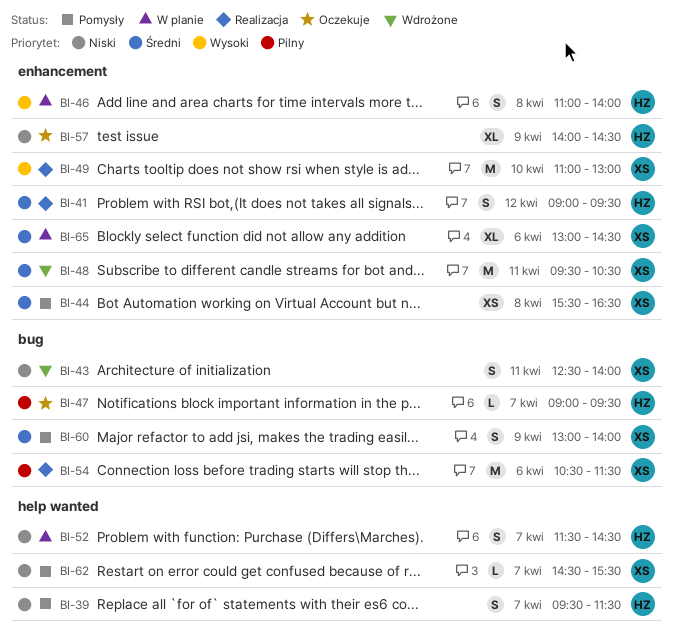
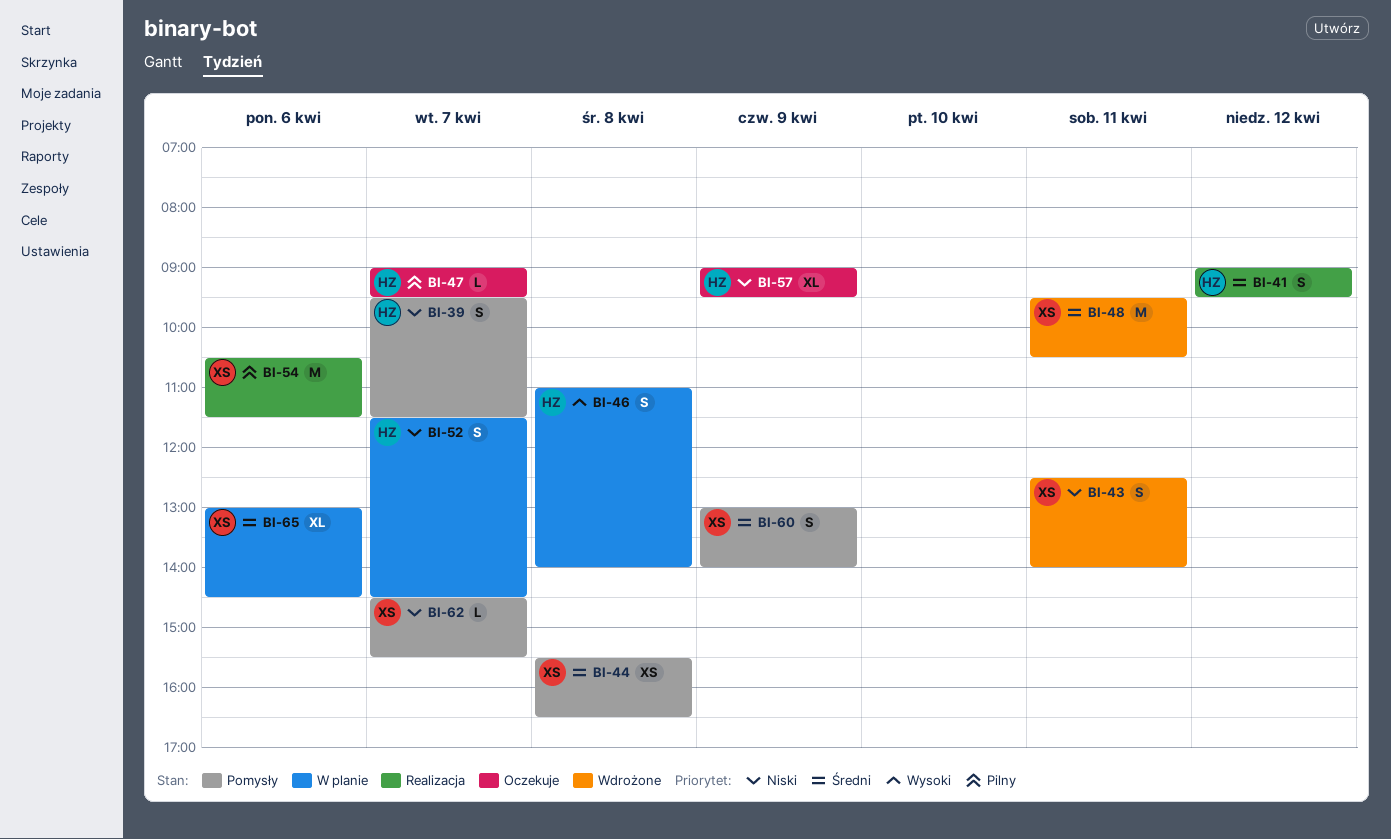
BI-49: present -> none
BI-57, begins: 14:00 -> 09:00
BI-57, ends: 14:30 -> 09:30

